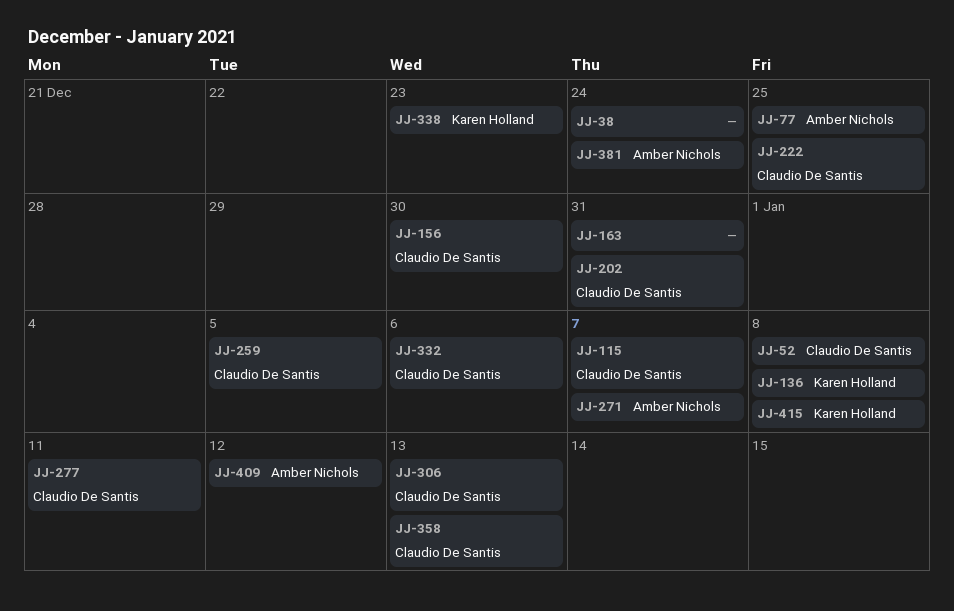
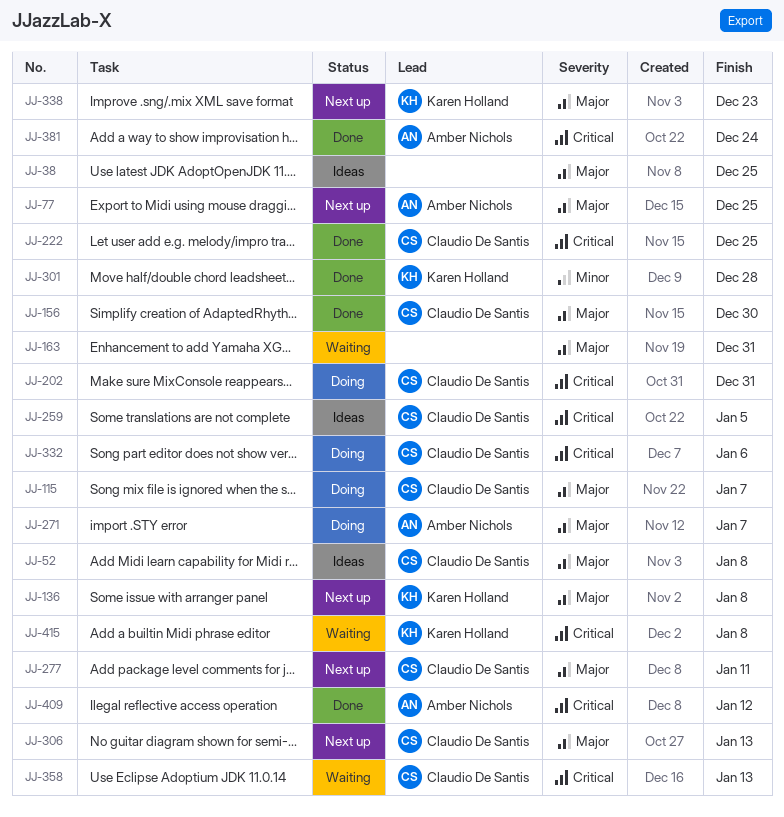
JJ-38, due: Dec 24 -> Dec 25
JJ-301: none -> present

